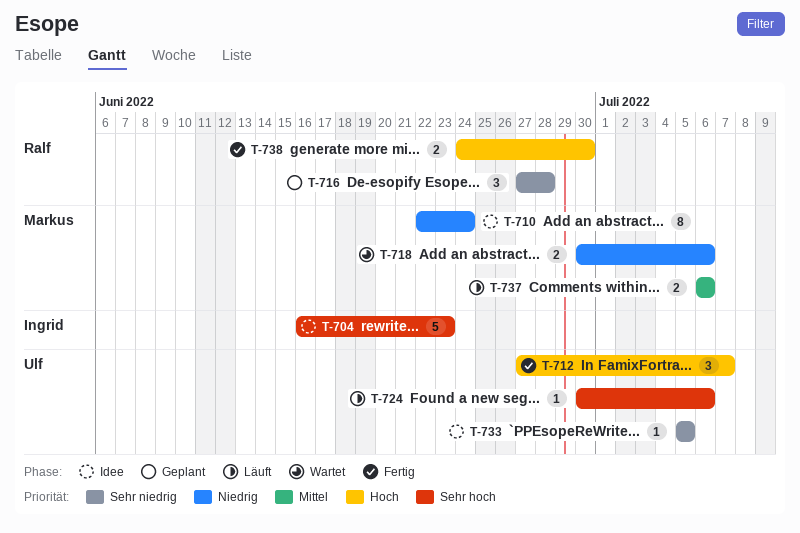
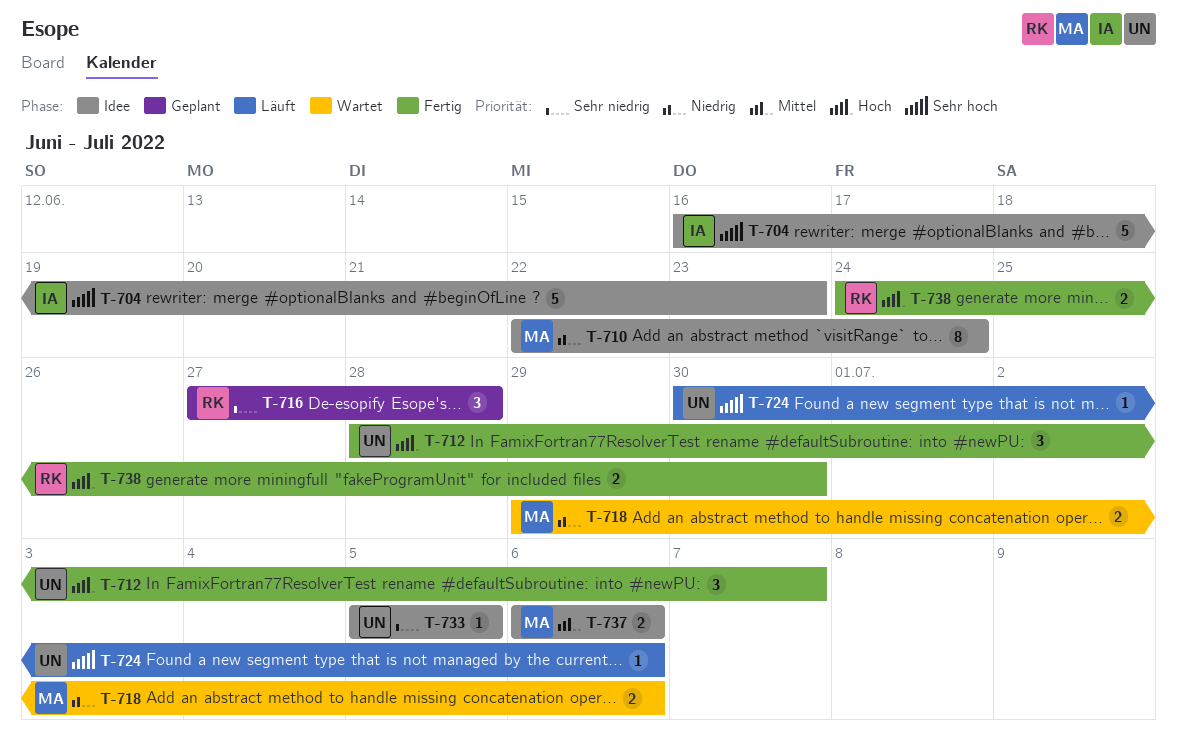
T-712, start: Jun 27 -> Jun 28
T-718, start: Jun 30 -> Jun 29
T-737, status: Läuft -> Idee

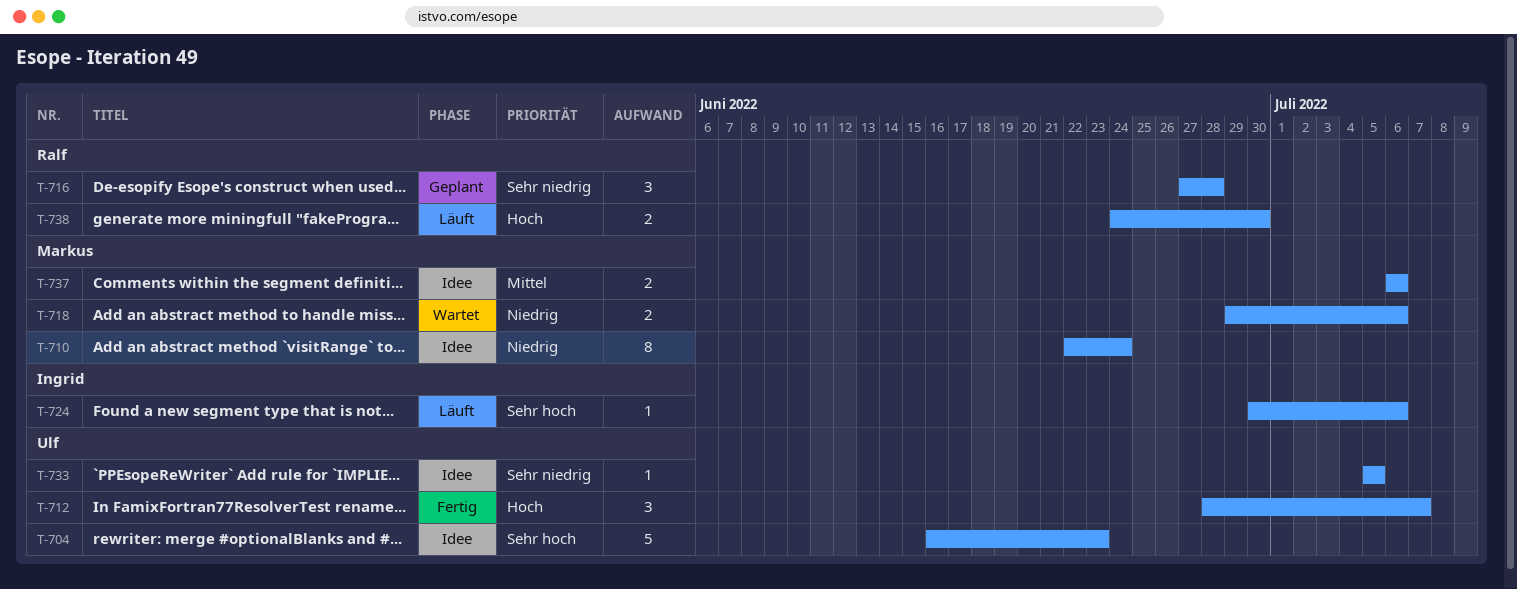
T-704, owner: Ingrid -> Ulf
T-724, owner: Ulf -> Ingrid
T-738, status: Fertig -> Läuft

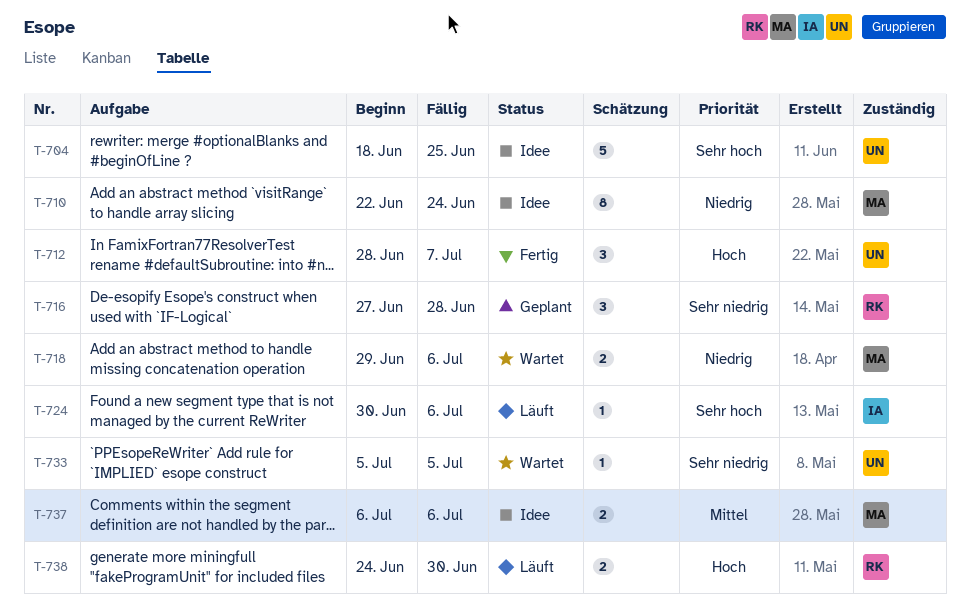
T-704, start: Jun 16 -> Jun 18
T-704, due: Jun 23 -> Jun 25
T-733, status: Idee -> Wartet

